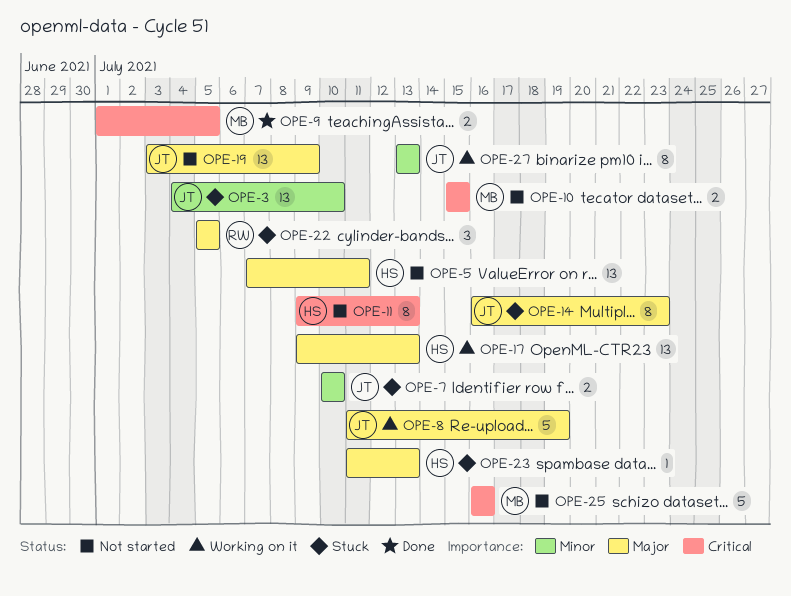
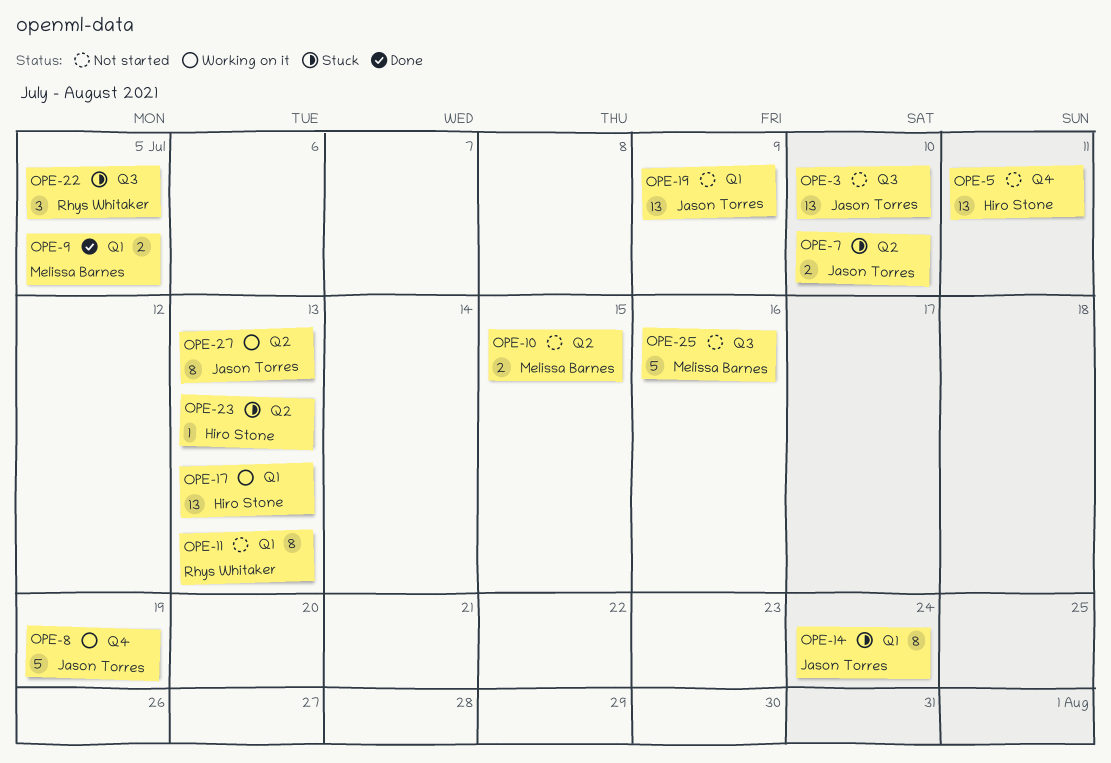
OPE-3, status: Stuck -> Not started
OPE-11, owner: Hiro Stone -> Rhys Whitaker
OPE-14, due: Jul 23 -> Jul 24

